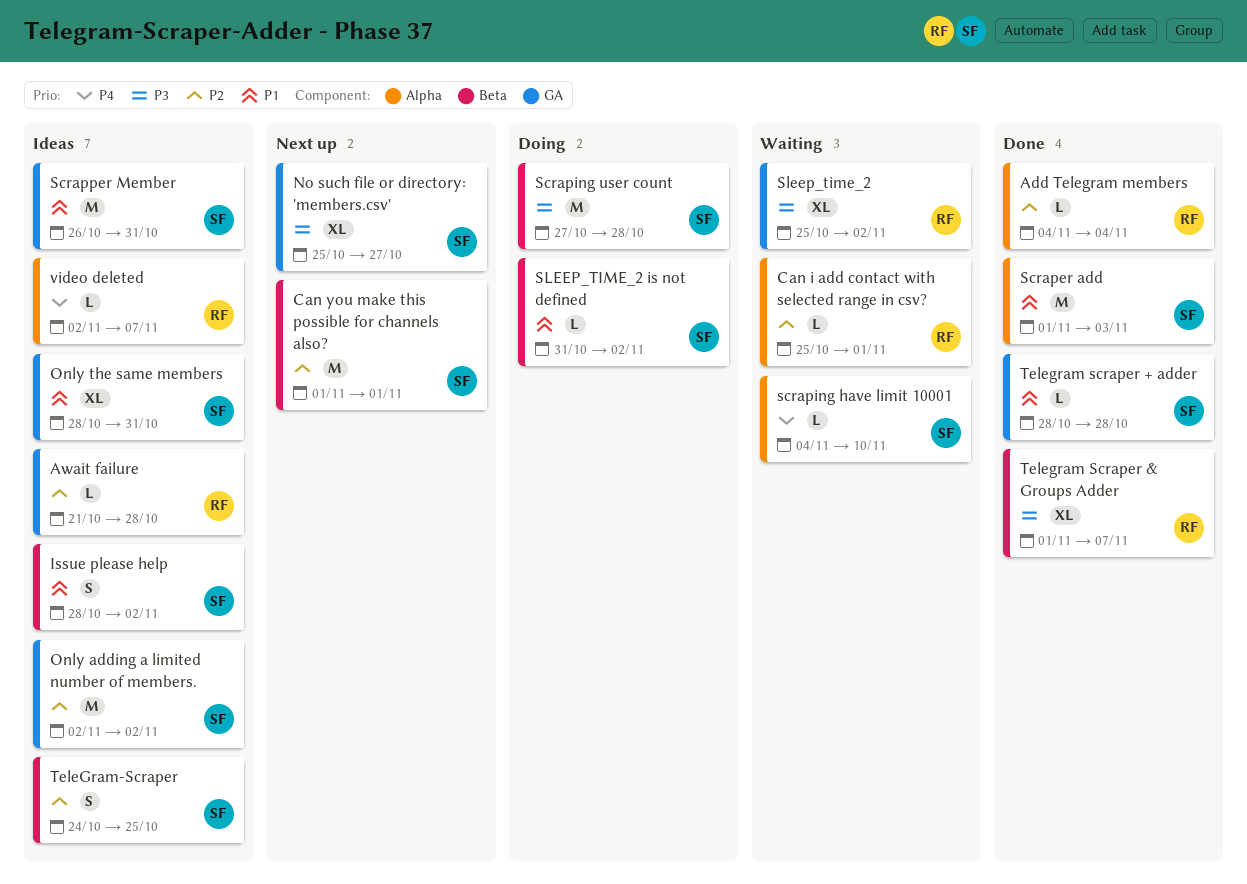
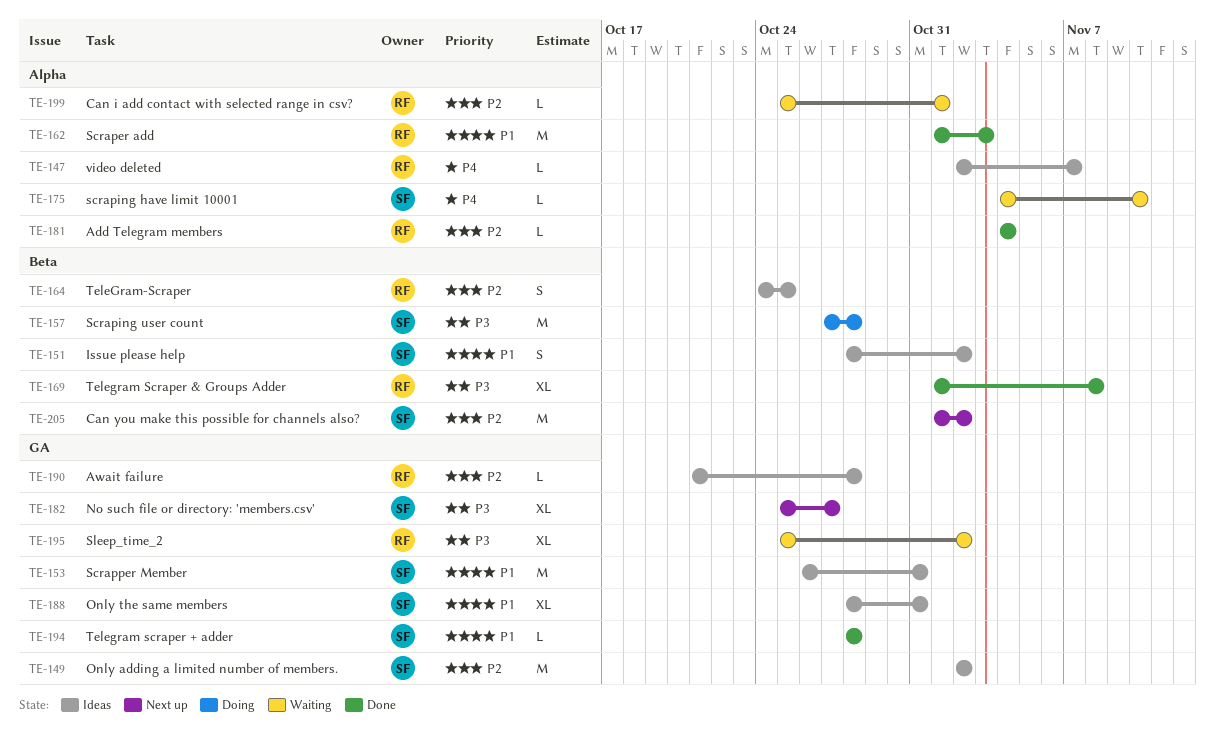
Can you make this possible for channels also?, due: Nov 1 -> Nov 2
Scraper add, owner: SF -> RF
SLEEP_TIME_2 is not defined: present -> none
Telegram Scraper & Groups Adder, due: Nov 7 -> Nov 8
TeleGram-Scraper, owner: SF -> RF

